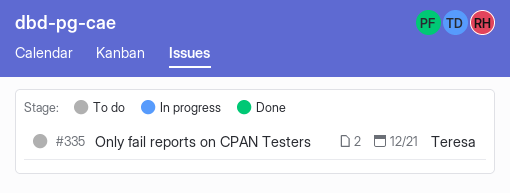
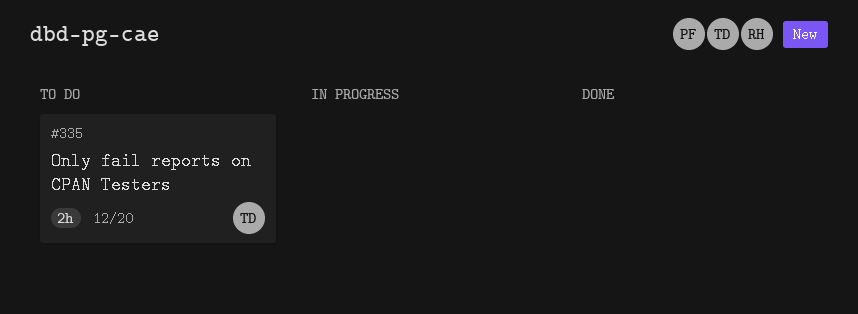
#335, due: Dec 21 -> Dec 20

